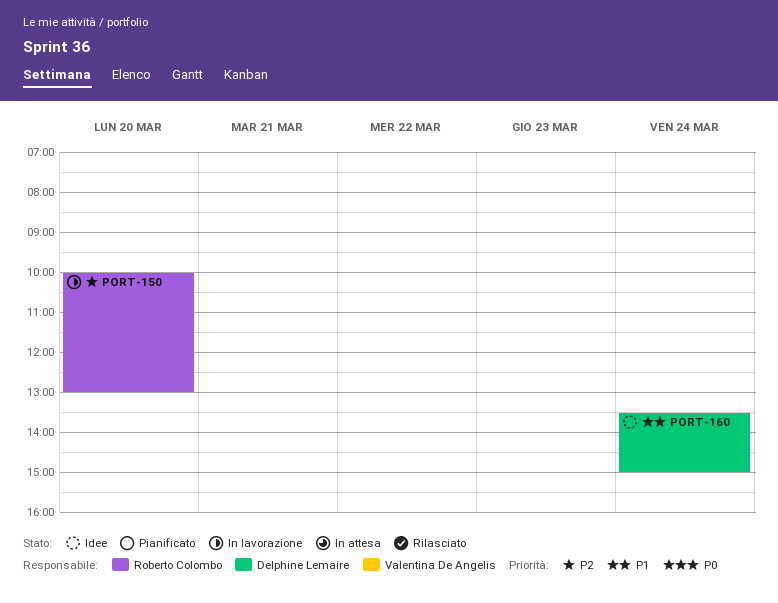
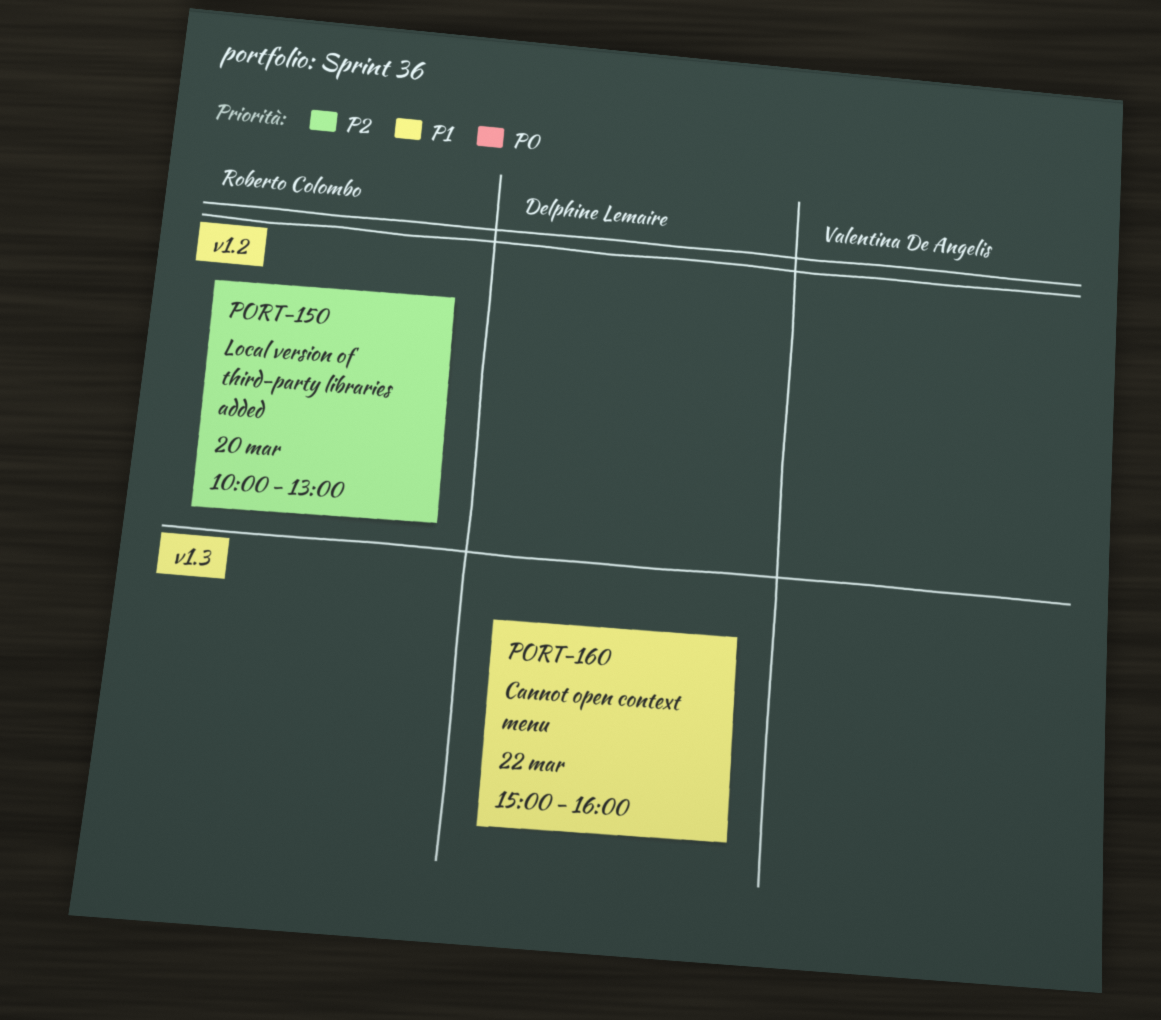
PORT-160, day: Mar 24 -> Mar 22
PORT-160, begins: 13:30 -> 15:00
PORT-160, ends: 15:00 -> 16:00

